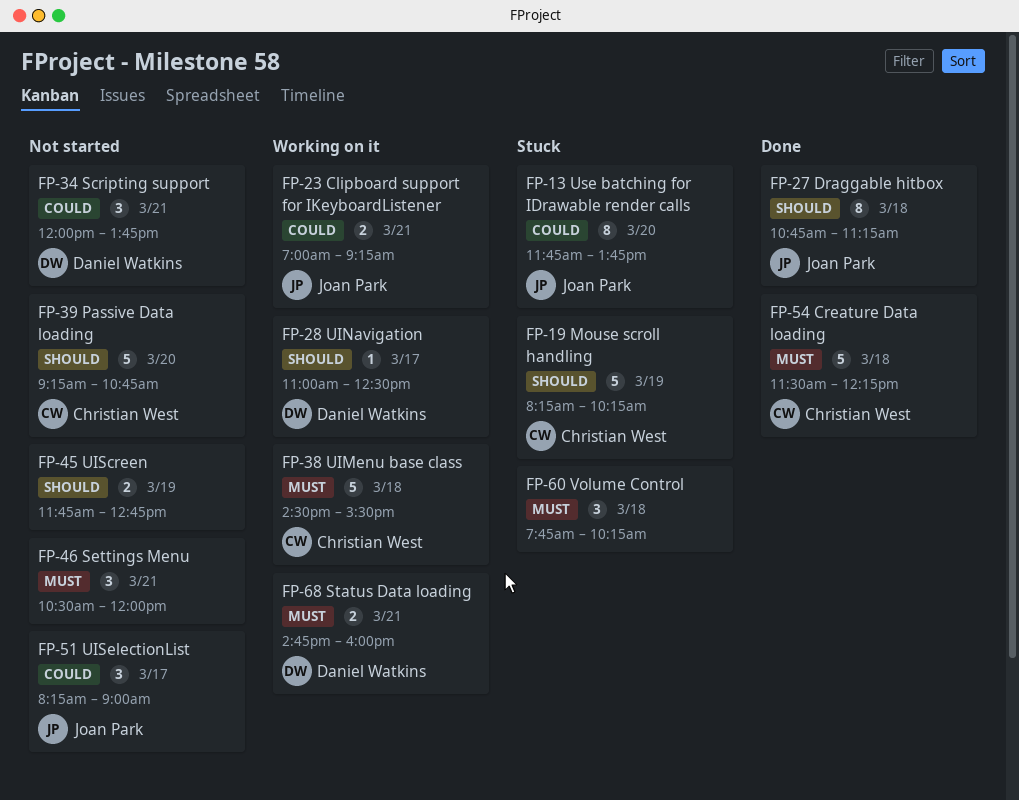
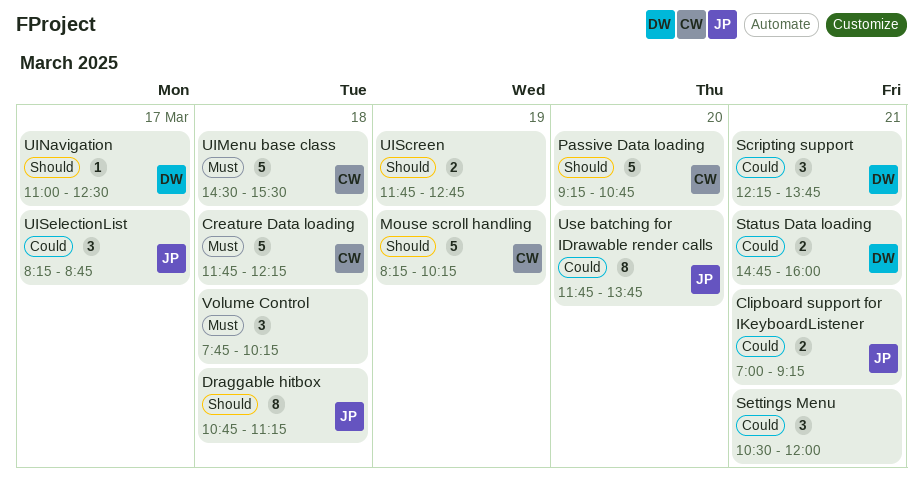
Creature Data loading, begins: 11:30 -> 11:45
Scripting support, begins: 12:00 -> 12:15
Settings Menu, priority: Must -> Could
Status Data loading, priority: Must -> Could
UISelectionList, ends: 09:00 -> 08:45

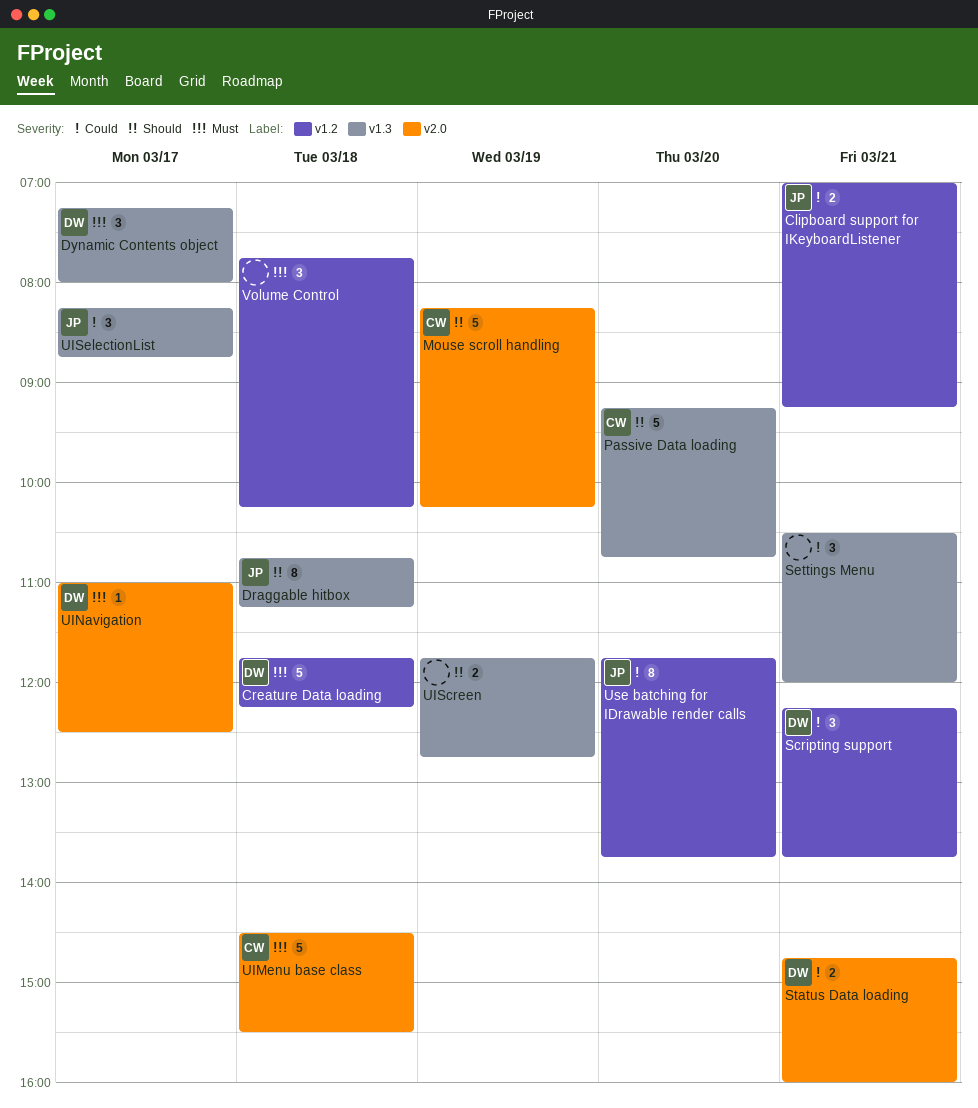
Creature Data loading, owner: CW -> DW
Dynamic Contents object: none -> present
UINavigation, priority: Should -> Must

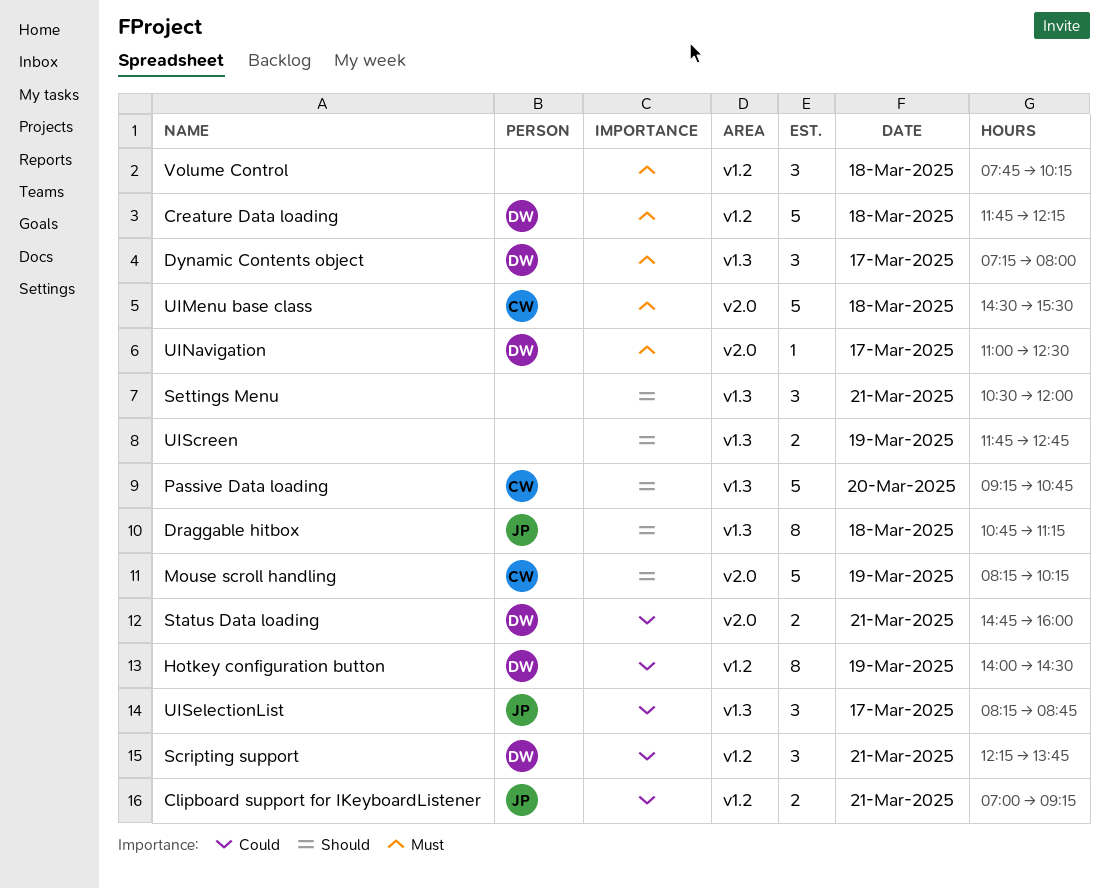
Hotkey configuration button: none -> present
Settings Menu, priority: Could -> Should
Use batching for IDrawable render calls: present -> none

